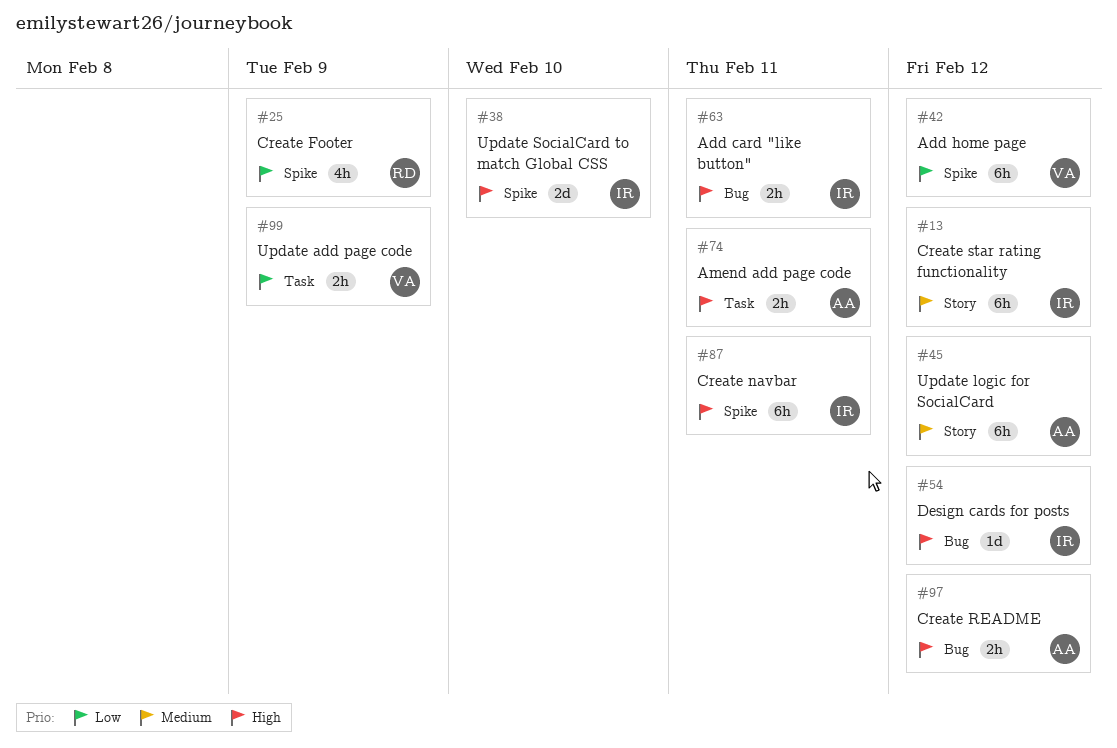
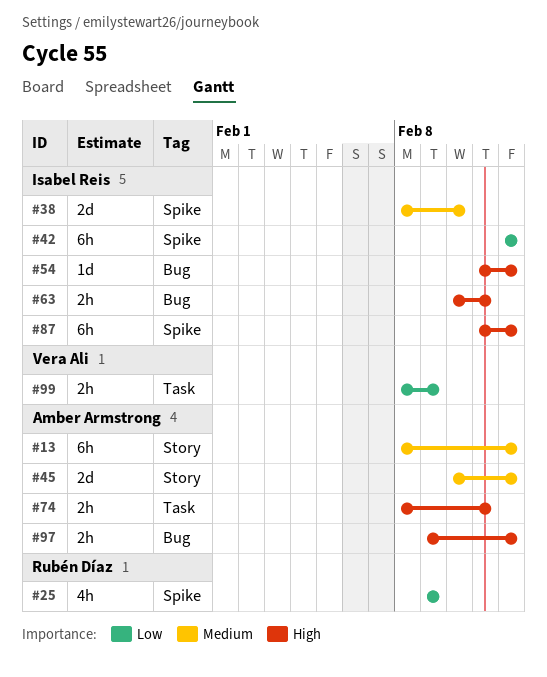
#13, owner: Isabel Reis -> Amber Armstrong
#38, priority: High -> Medium
#42, owner: Vera Ali -> Isabel Reis
#45, estimate: 6h -> 2d
#87, due: Feb 11 -> Feb 12

